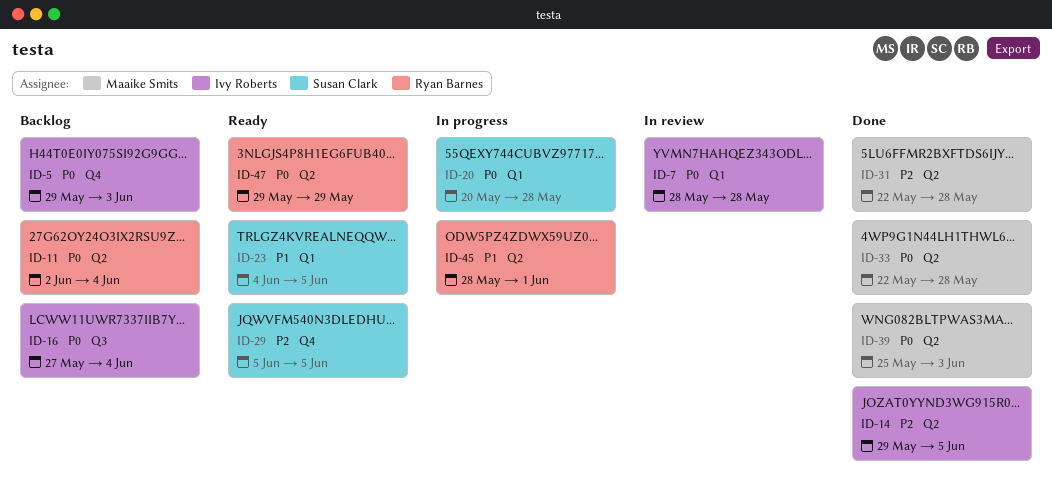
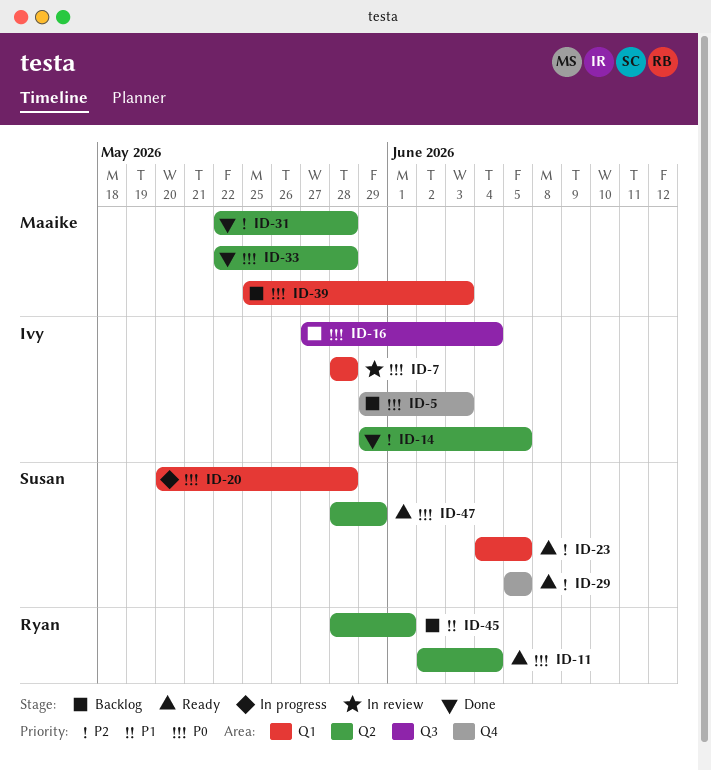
ID-11, status: Backlog -> Ready
ID-23, priority: P1 -> P2
ID-39, status: Done -> Backlog
ID-39, label: Q2 -> Q1
ID-45, status: In progress -> Backlog
ID-47, owner: Ryan Barnes -> Susan Clark
ID-47, start: May 29 -> May 28

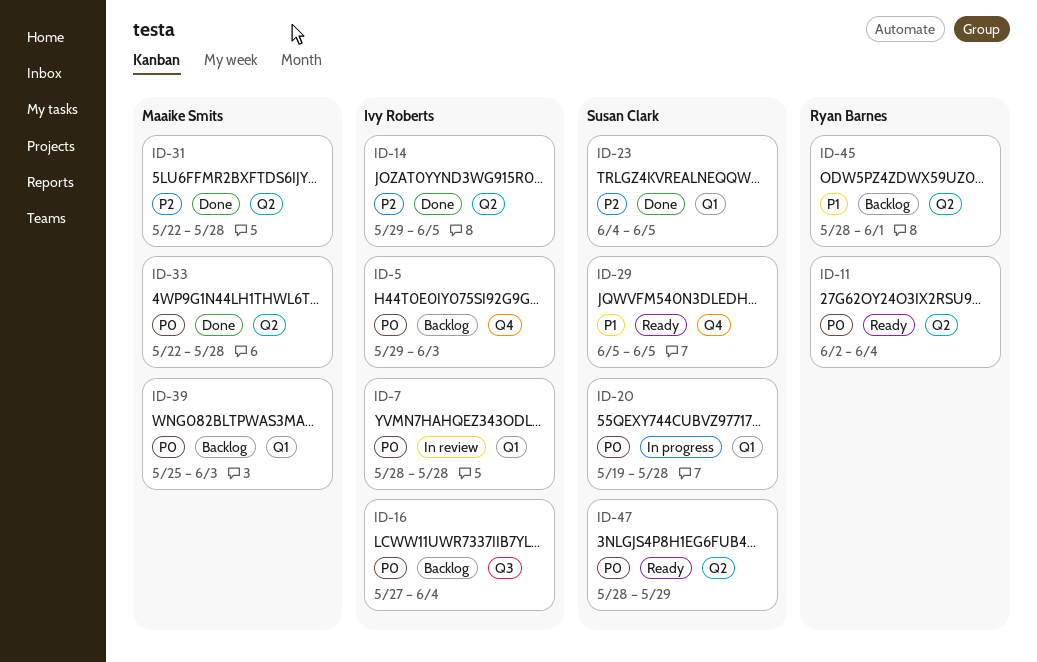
ID-20, start: May 20 -> May 19
ID-23, status: Ready -> Done
ID-29, priority: P2 -> P1

